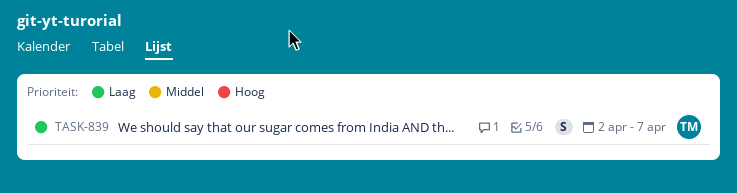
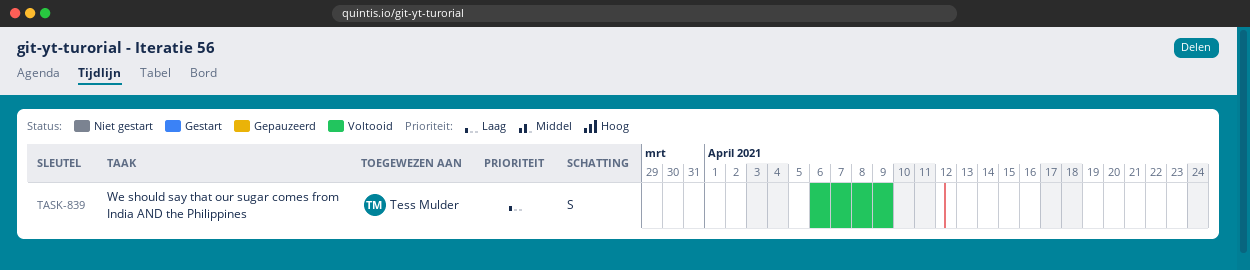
TASK-839, start: Apr 2 -> Apr 6
TASK-839, due: Apr 7 -> Apr 9

